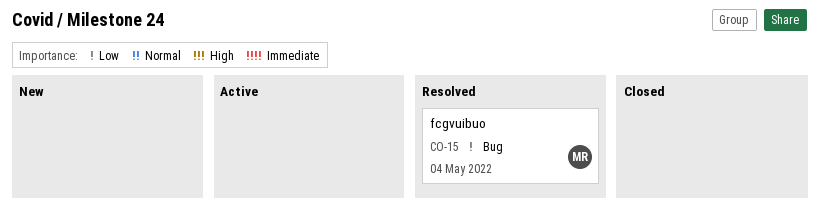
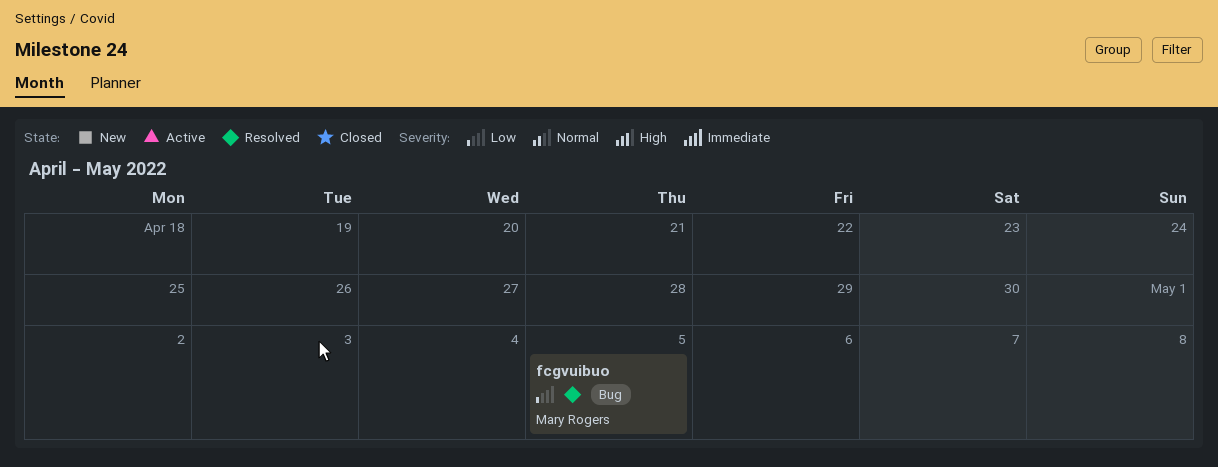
fcgvuibuo, due: May 4 -> May 5

